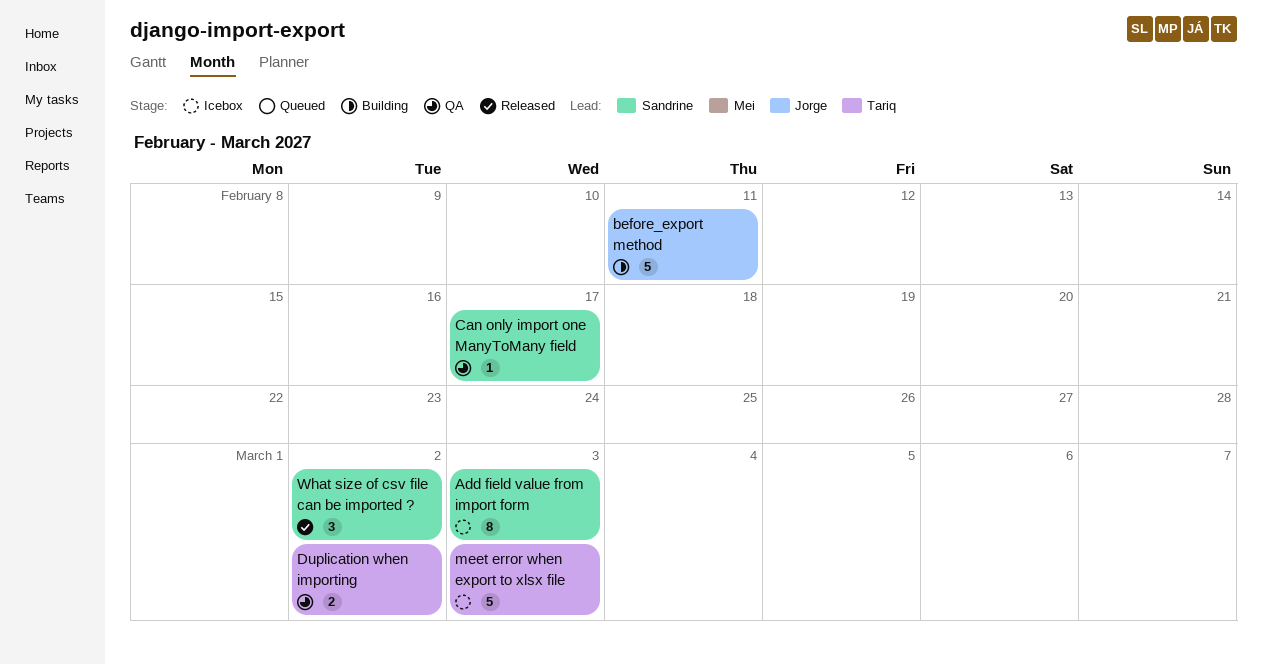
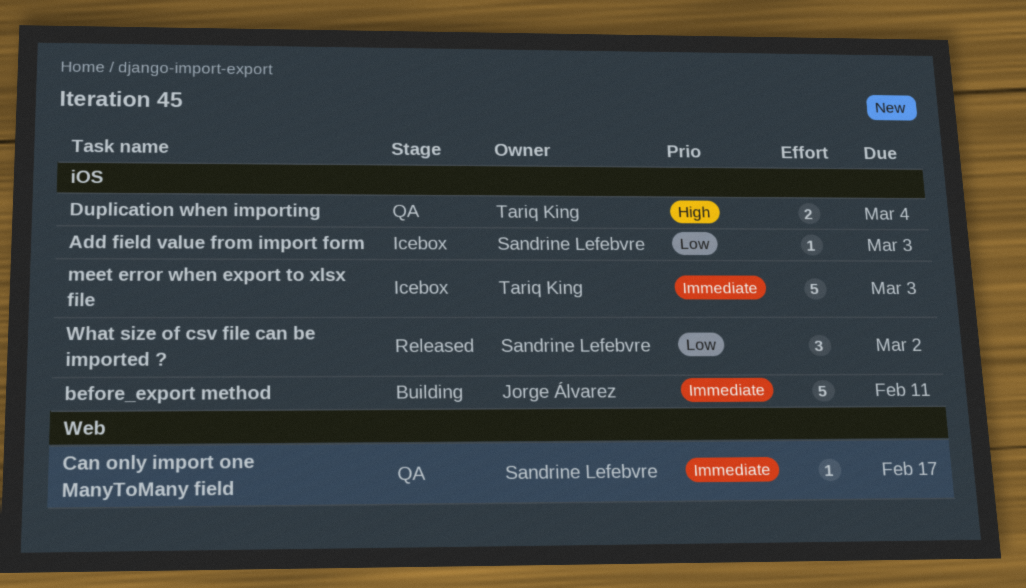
Add field value from import form, estimate: 8 -> 1
Duplication when importing, due: Mar 2 -> Mar 4

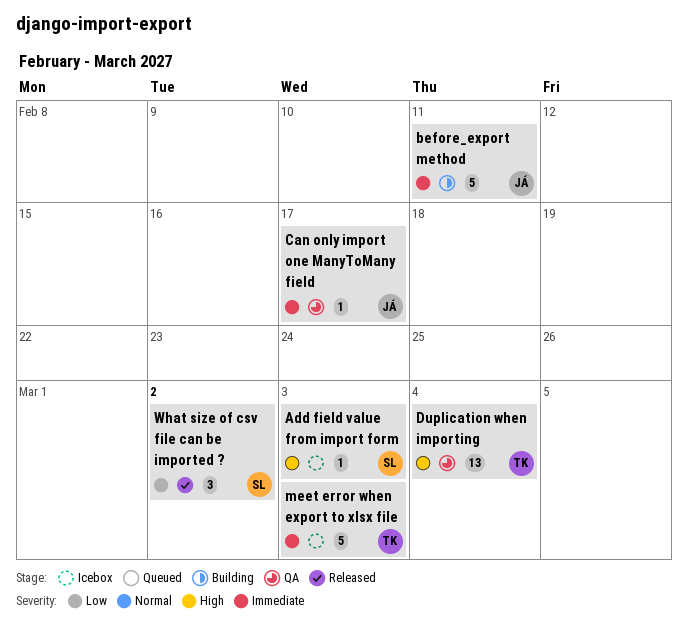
Add field value from import form, priority: Low -> High
Can only import one ManyToMany field, owner: Sandrine Lefebvre -> Jorge Álvarez
Duplication when importing, estimate: 2 -> 13

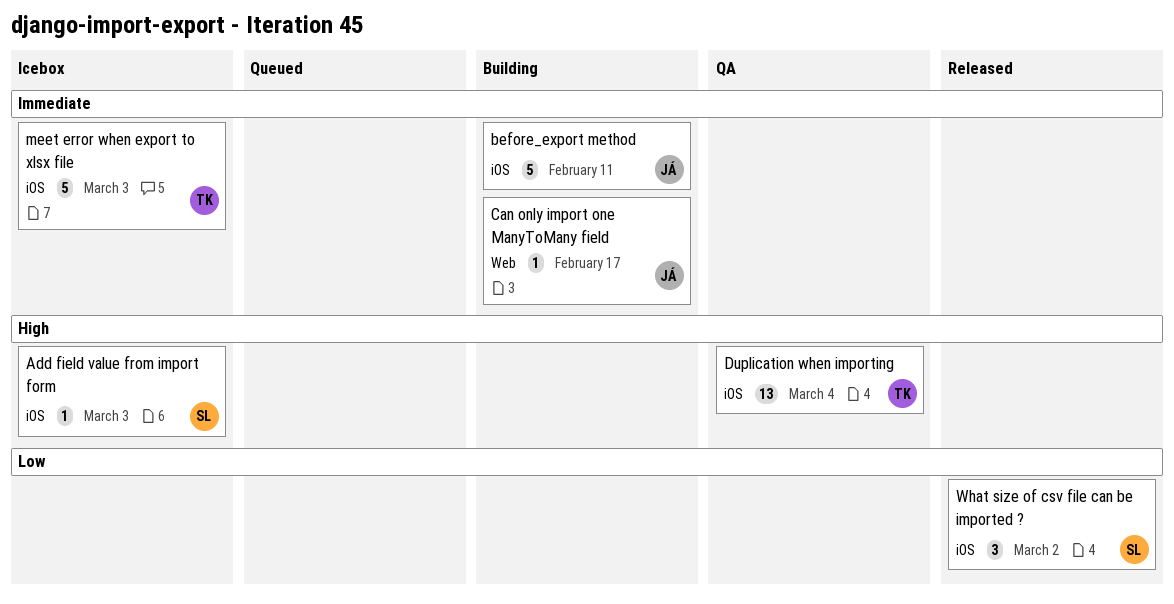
Can only import one ManyToMany field, status: QA -> Building

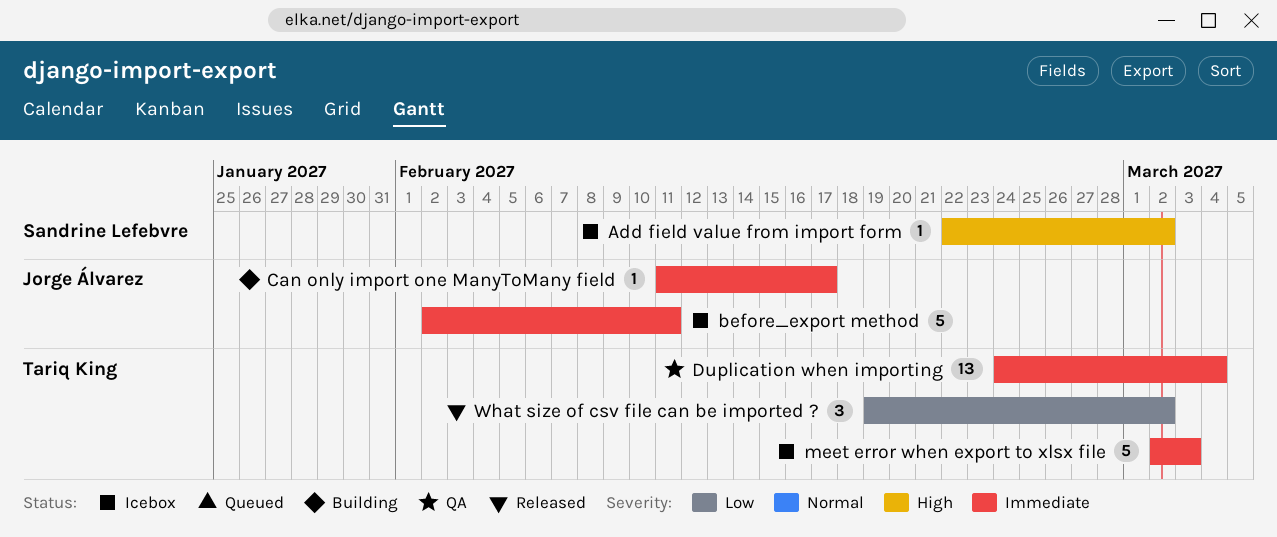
Add field value from import form, due: Mar 3 -> Mar 2
before_export method, status: Building -> Icebox
Duplication when importing, priority: High -> Immediate
What size of csv file can be imported ?, owner: Sandrine Lefebvre -> Tariq King

